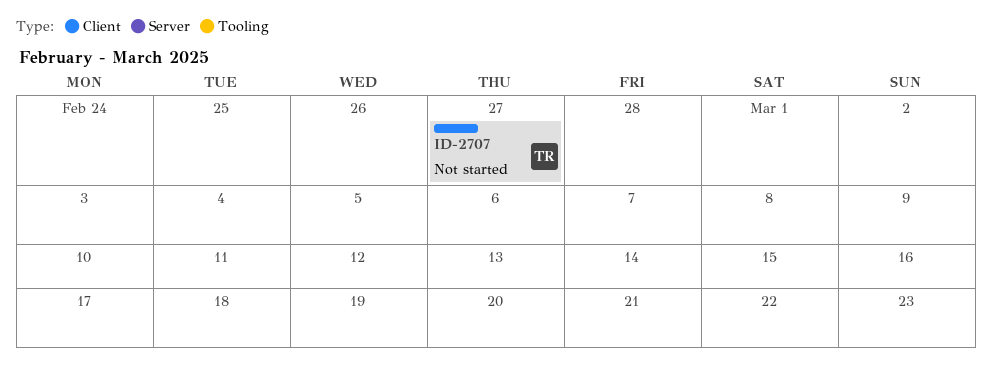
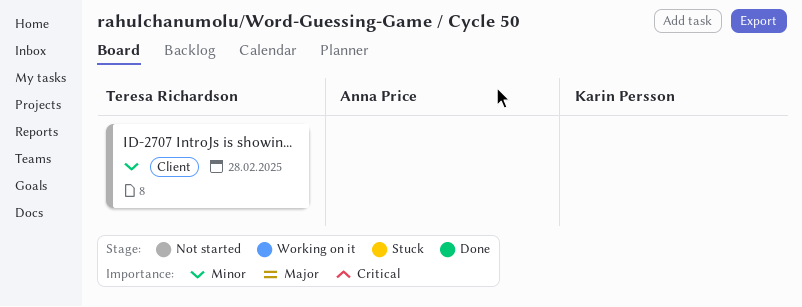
ID-2707, due: Feb 27 -> Feb 28

